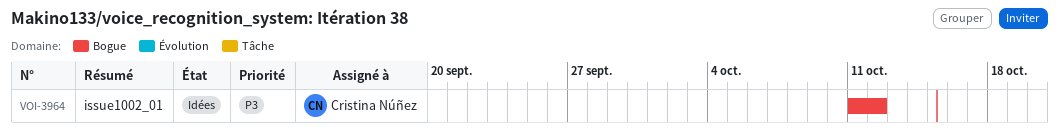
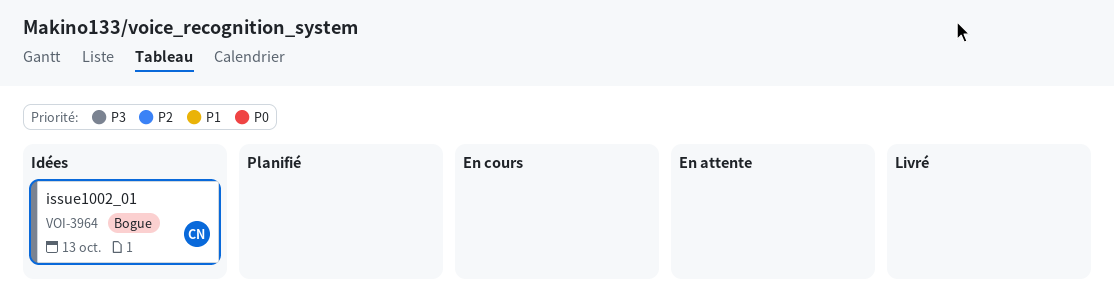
VOI-3964, due: Oct 12 -> Oct 13

